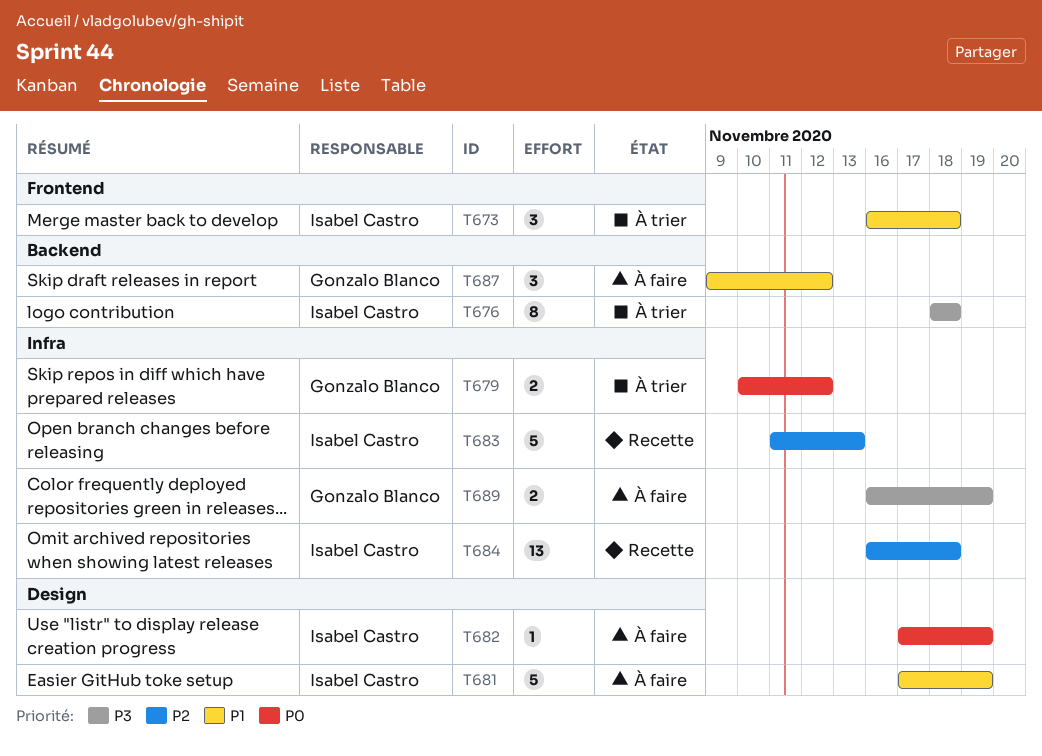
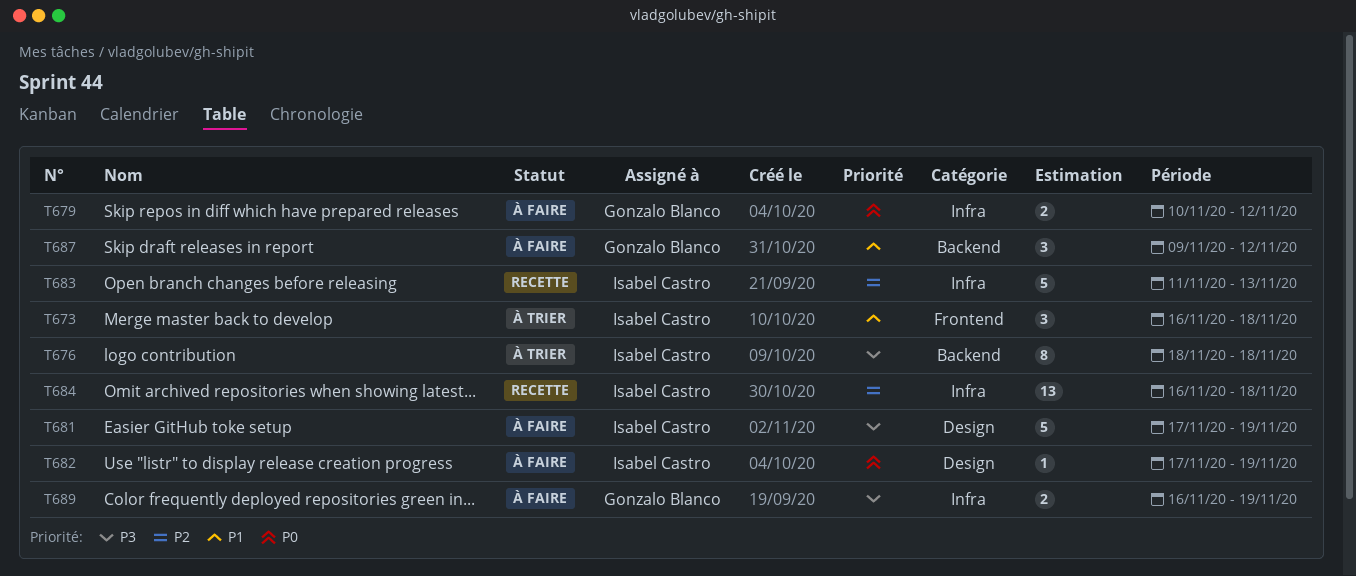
T679, status: À trier -> À faire
T681, priority: P1 -> P3

